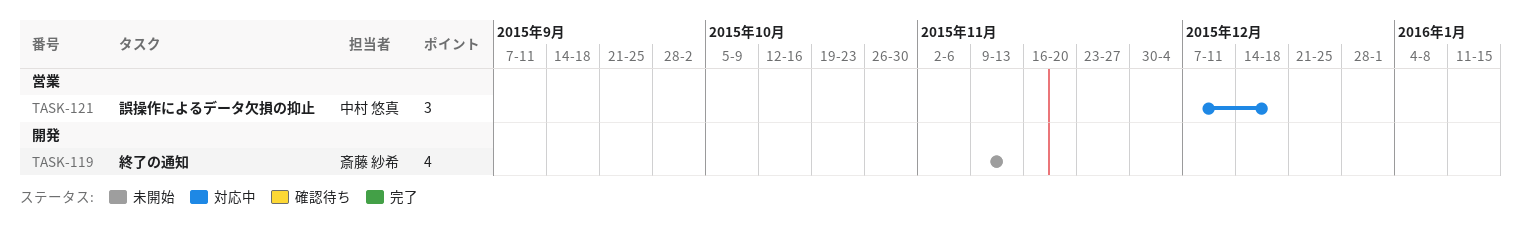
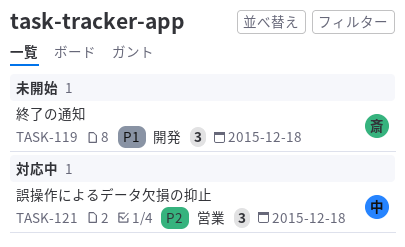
TASK-119, estimate: 4 -> 3
TASK-119, due: Nov 13 -> Dec 18

